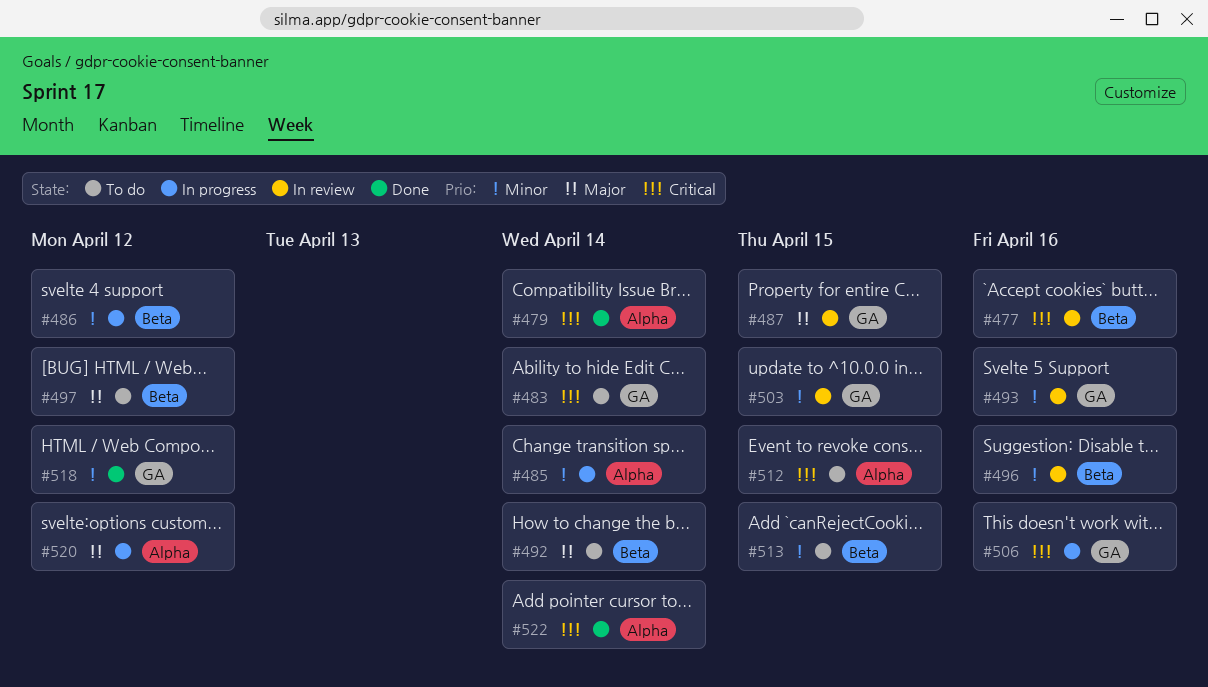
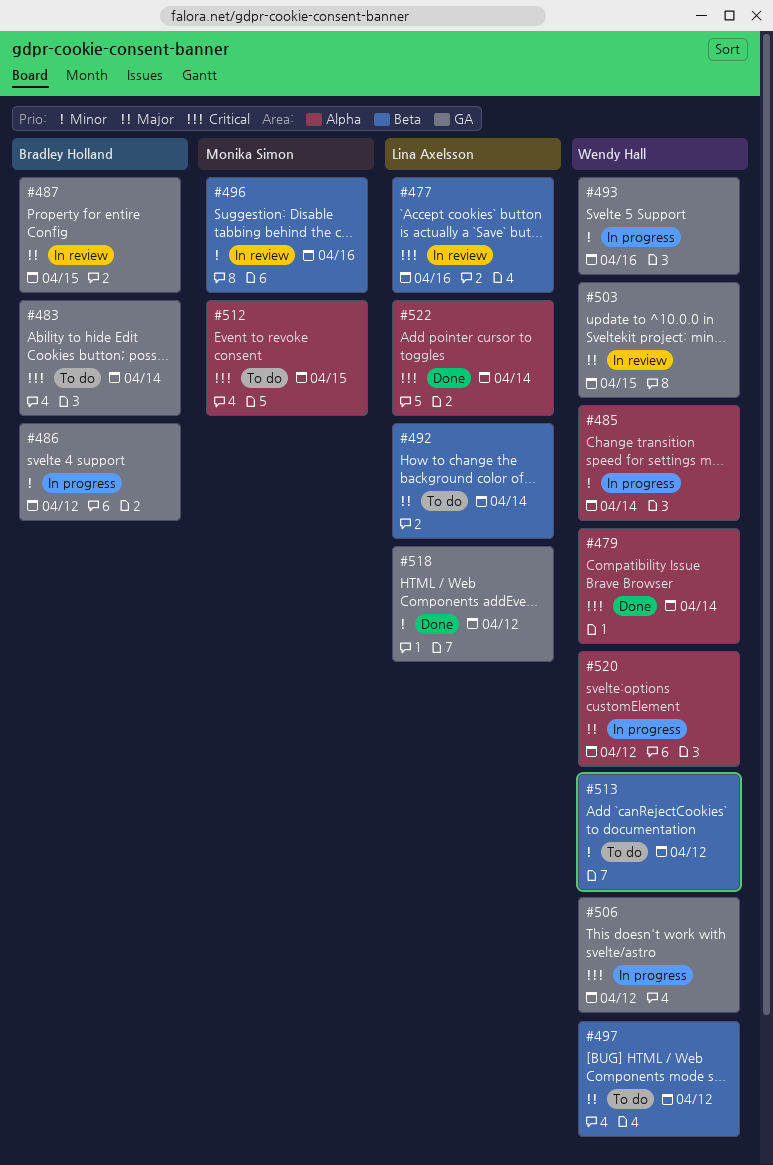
#486, label: Beta -> GA
#493, status: In review -> In progress
#503, priority: Minor -> Major
#506, due: Apr 16 -> Apr 12
#513, due: Apr 15 -> Apr 12

